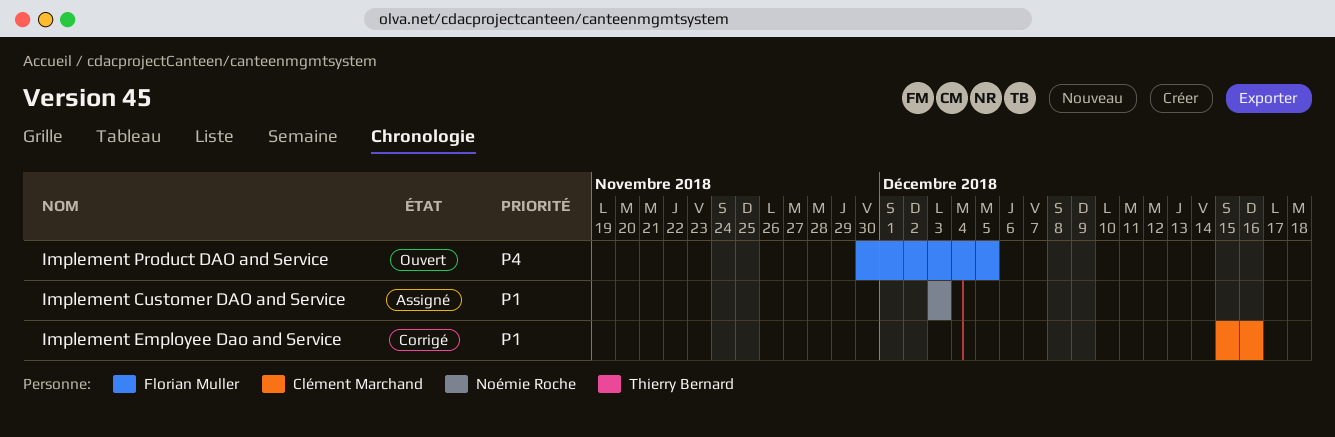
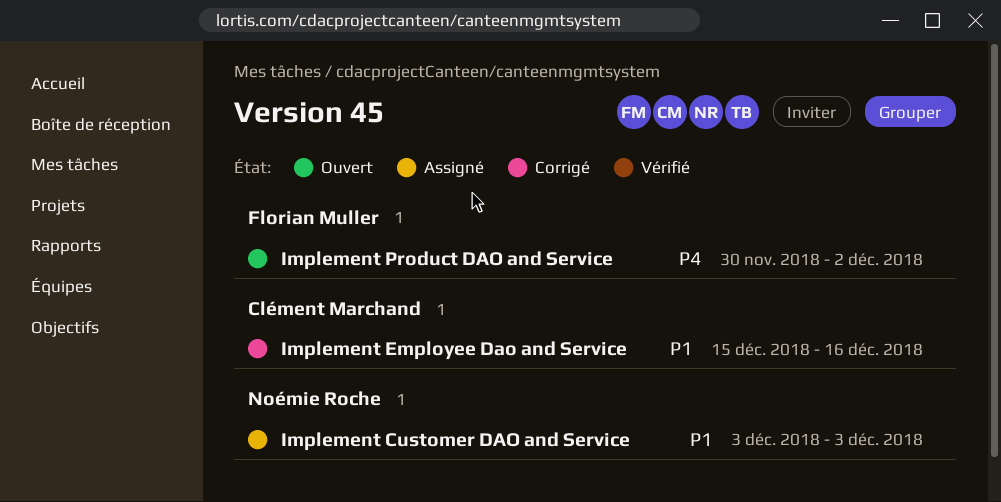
Implement Product DAO and Service, due: Dec 5 -> Dec 2

